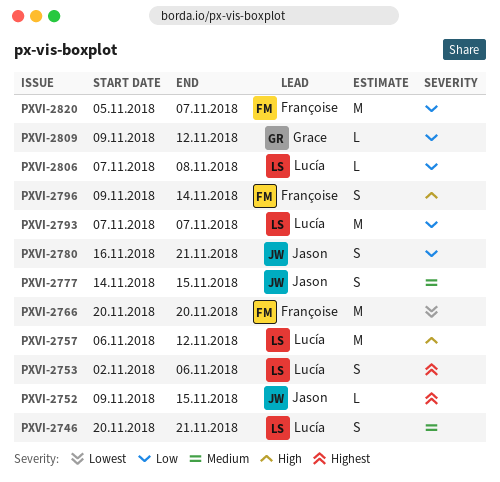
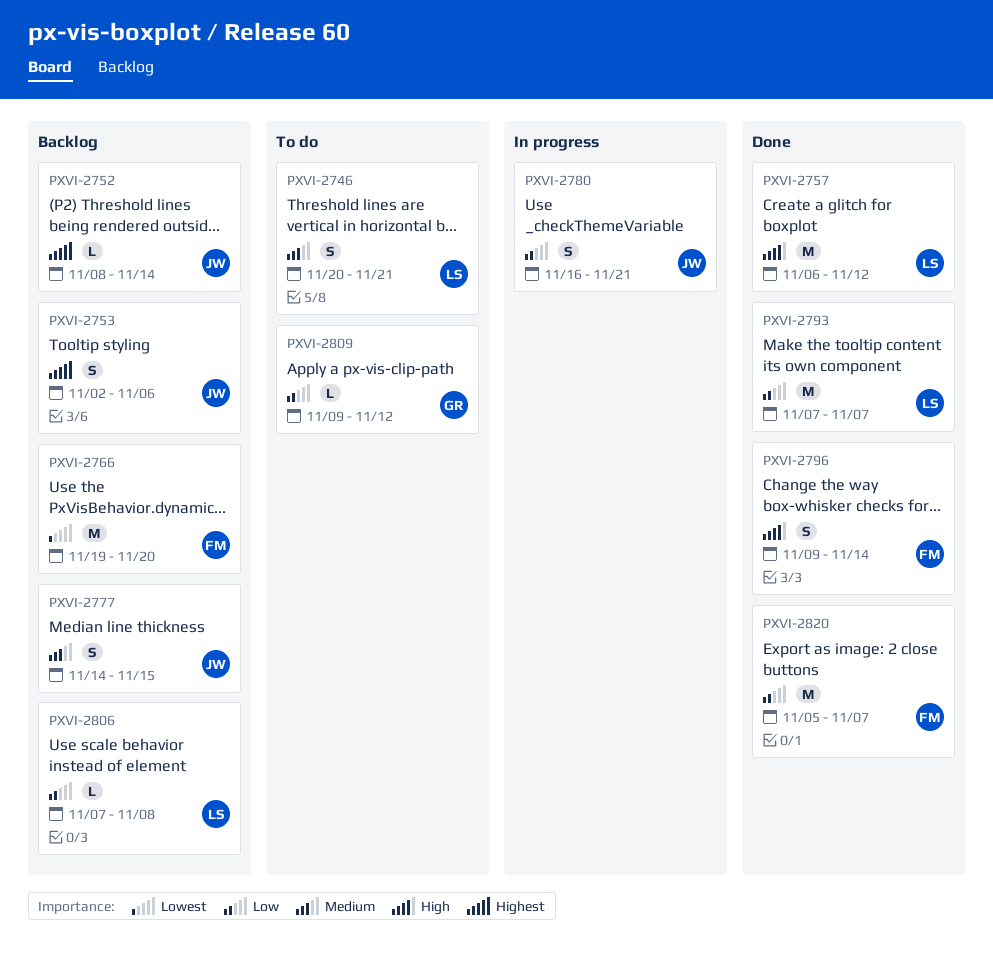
PXVI-2752, start: Nov 9 -> Nov 8
PXVI-2752, due: Nov 15 -> Nov 14
PXVI-2753, owner: Lucía -> Jason
PXVI-2766, start: Nov 20 -> Nov 19

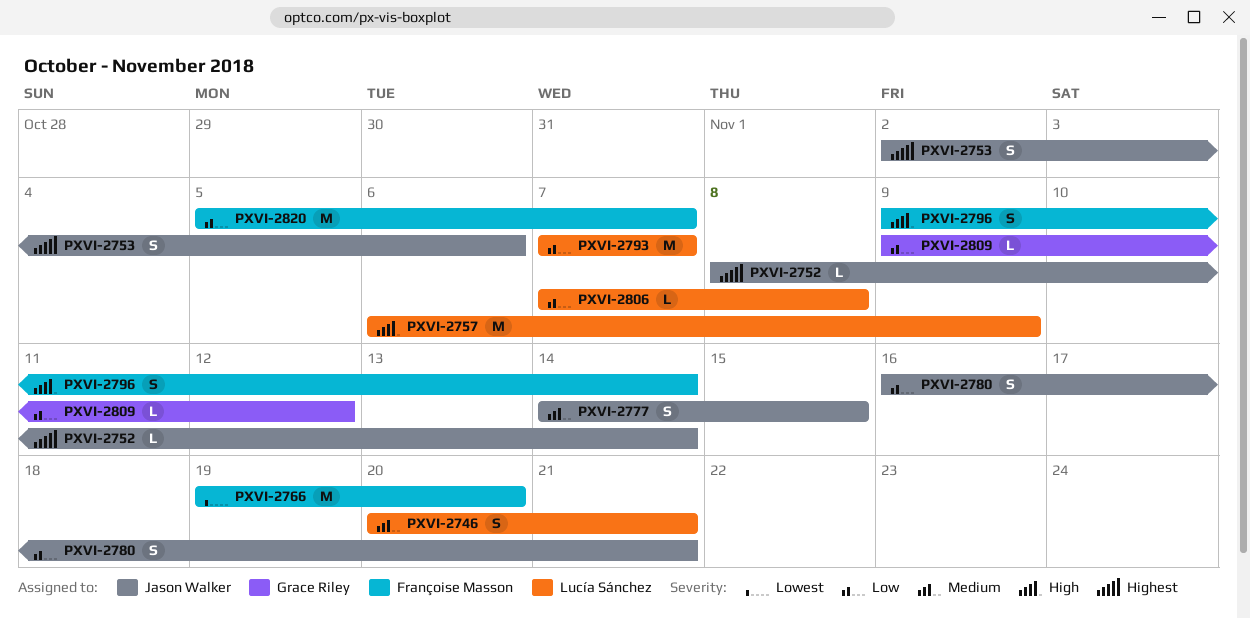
PXVI-2757, due: Nov 12 -> Nov 9

